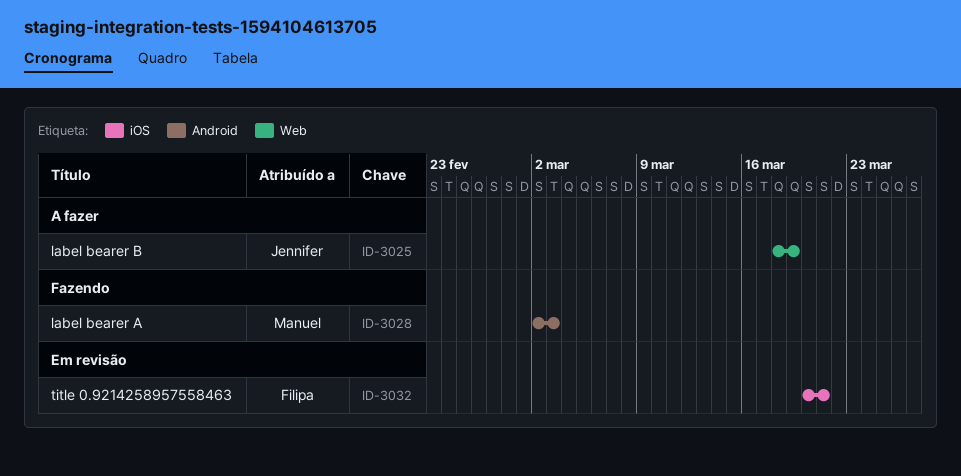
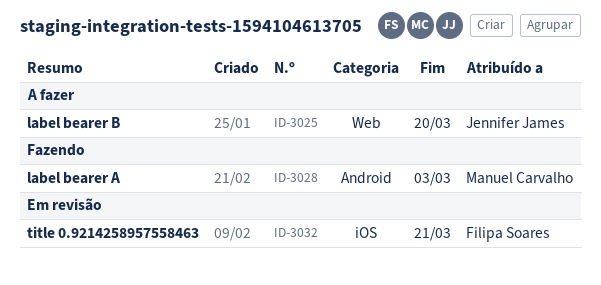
ID-3025, due: Mar 19 -> Mar 20

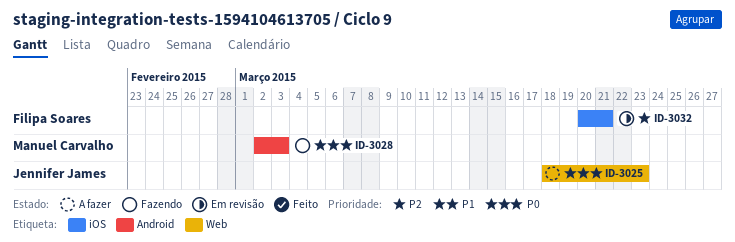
ID-3025, due: Mar 20 -> Mar 23

